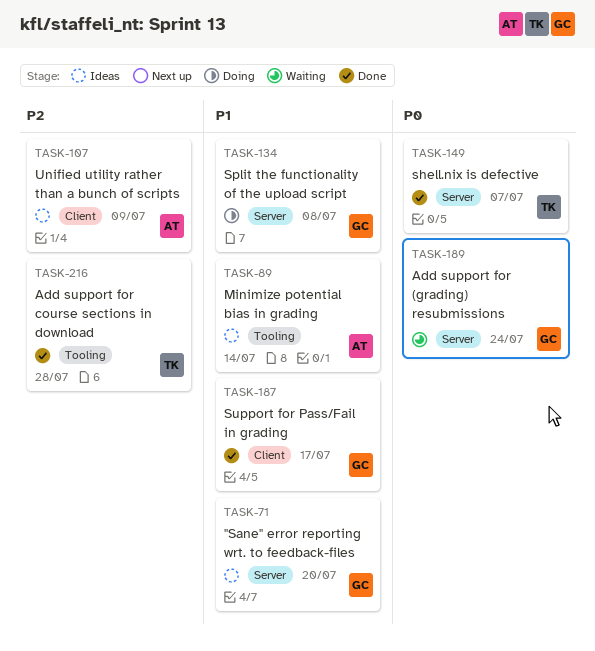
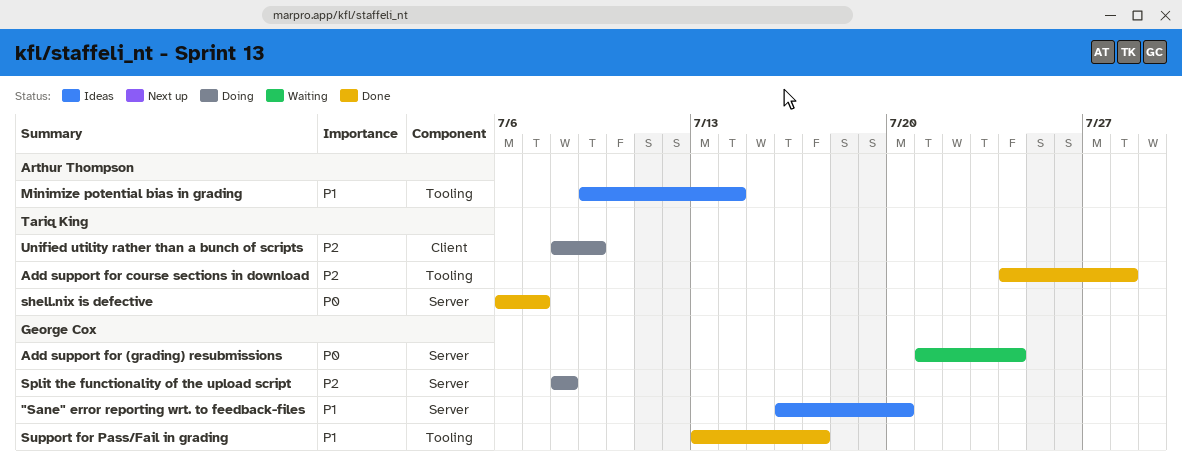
Split the functionality of the upload script, priority: P1 -> P2
Support for Pass/Fail in grading, label: Client -> Tooling
Unified utility rather than a bunch of scripts, status: Ideas -> Doing
Unified utility rather than a bunch of scripts, owner: Arthur Thompson -> Tariq King

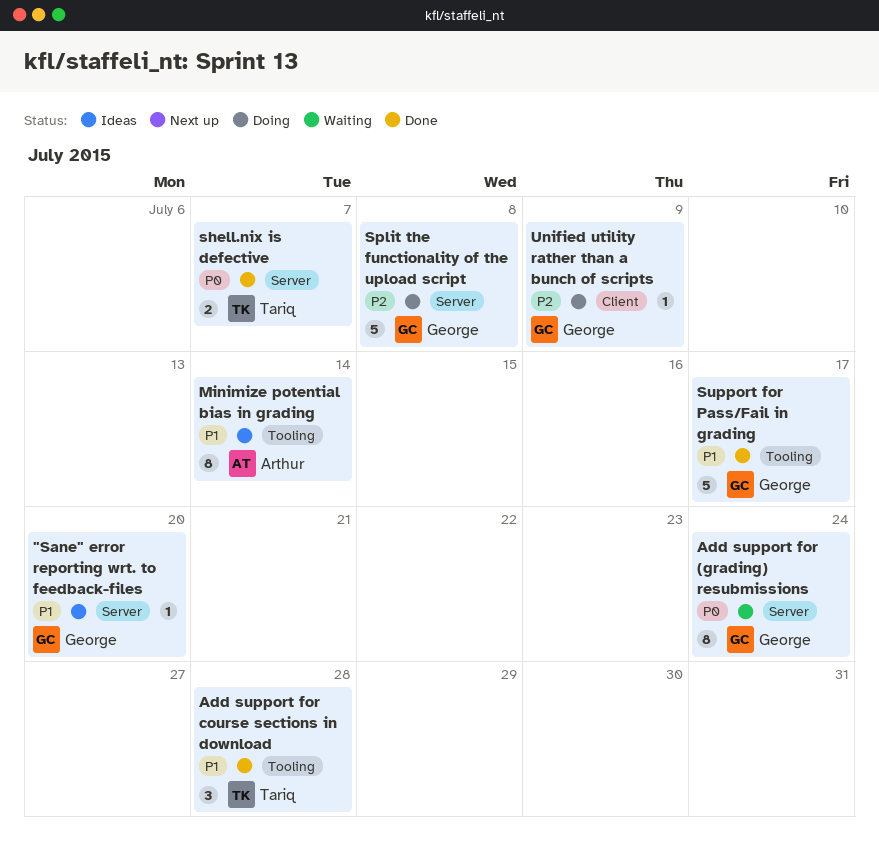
Add support for course sections in download, priority: P2 -> P1
Unified utility rather than a bunch of scripts, owner: Tariq King -> George Cox

